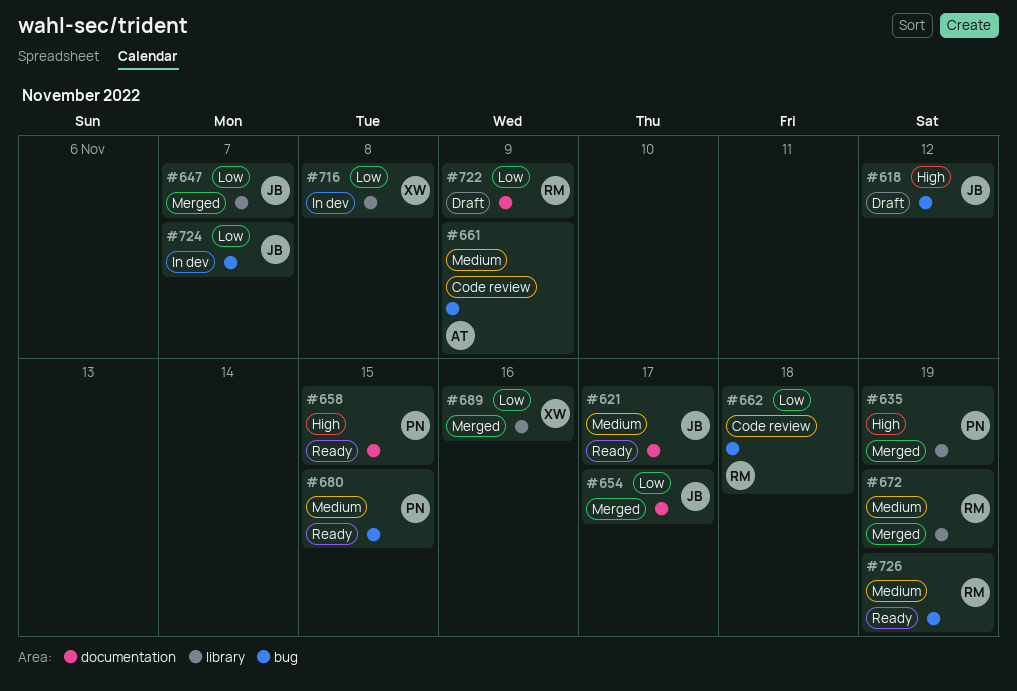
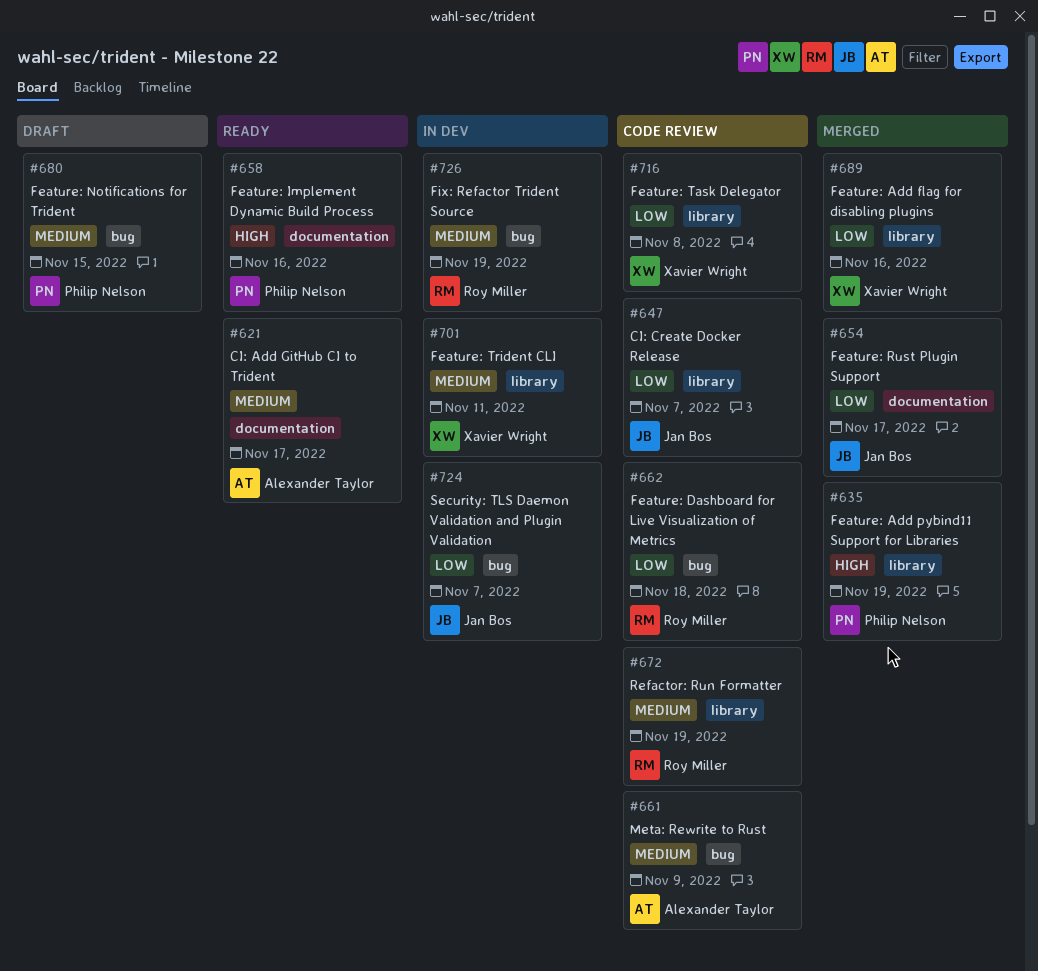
#618: present -> none
#621, owner: Jan Bos -> Alexander Taylor
#647, status: Merged -> Code review
#658, due: Nov 15 -> Nov 16
#672, status: Merged -> Code review
#680, status: Ready -> Draft
#701: none -> present
#716, status: In dev -> Code review
#722: present -> none
#726, status: Ready -> In dev

